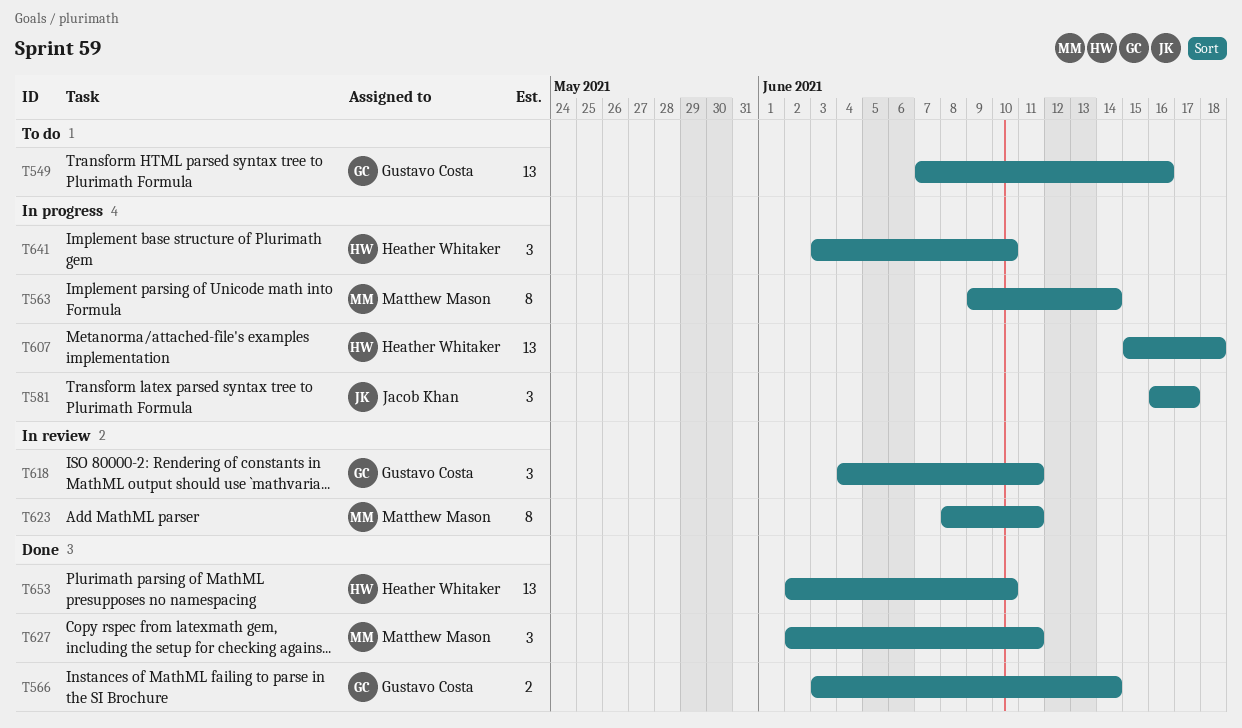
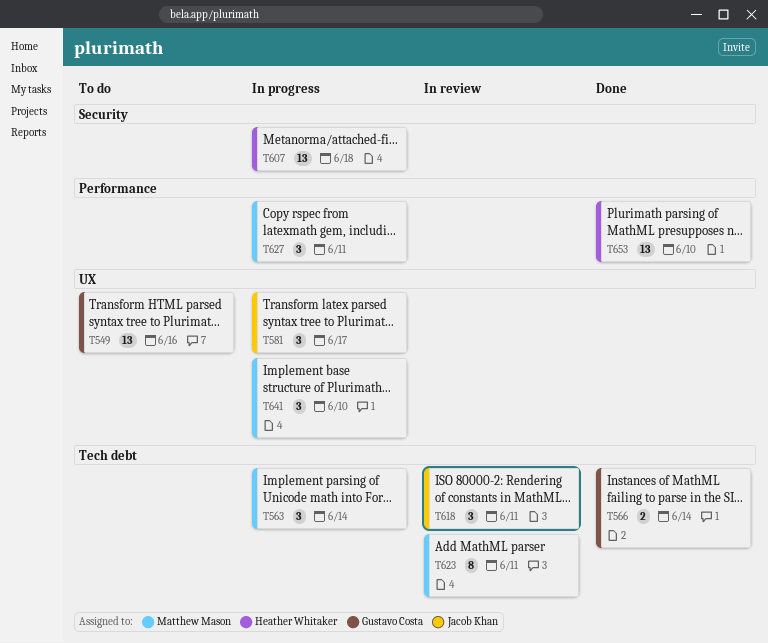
T563, estimate: 8 -> 3
T618, owner: Gustavo Costa -> Jacob Khan
T627, status: Done -> In progress
T641, owner: Heather Whitaker -> Matthew Mason

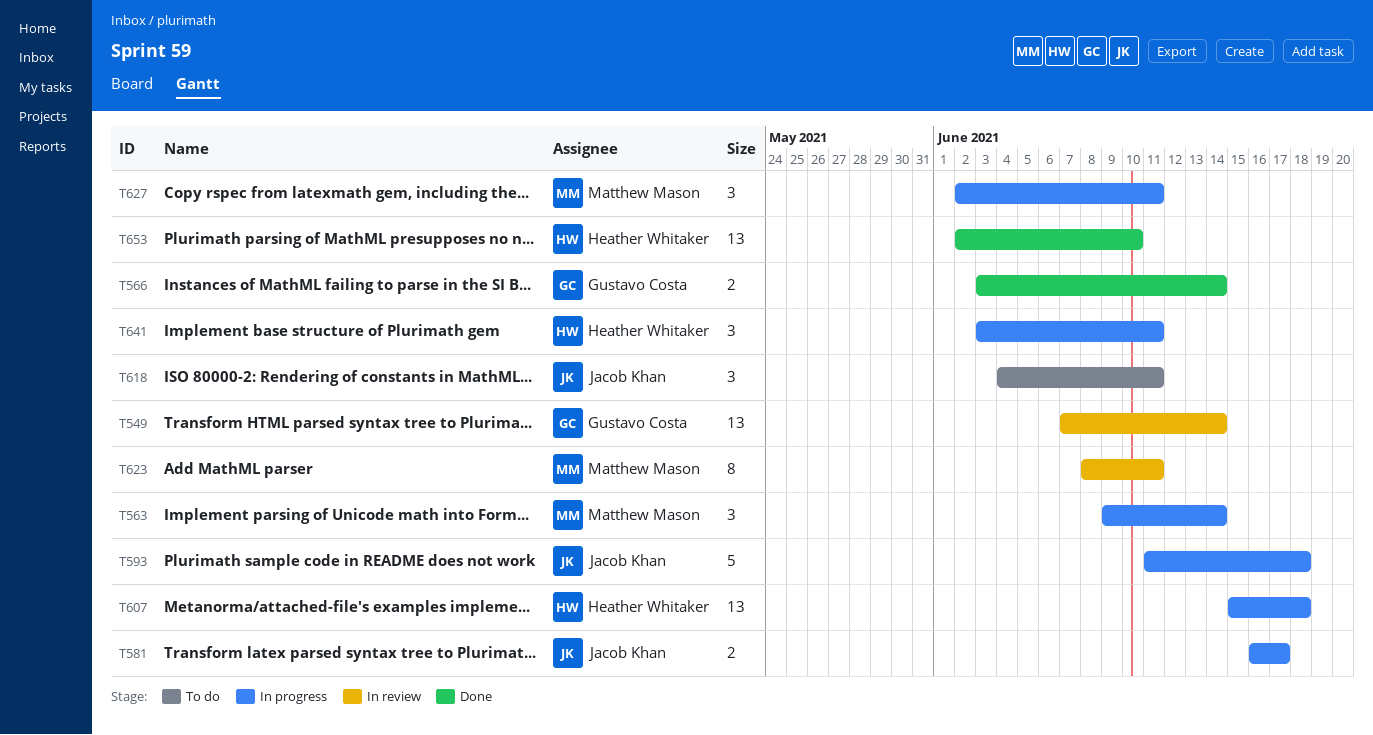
T549, status: To do -> In review
T549, due: Jun 16 -> Jun 14
T581, estimate: 3 -> 2
T593: none -> present
T618, status: In review -> To do
T641, owner: Matthew Mason -> Heather Whitaker
T641, due: Jun 10 -> Jun 11

